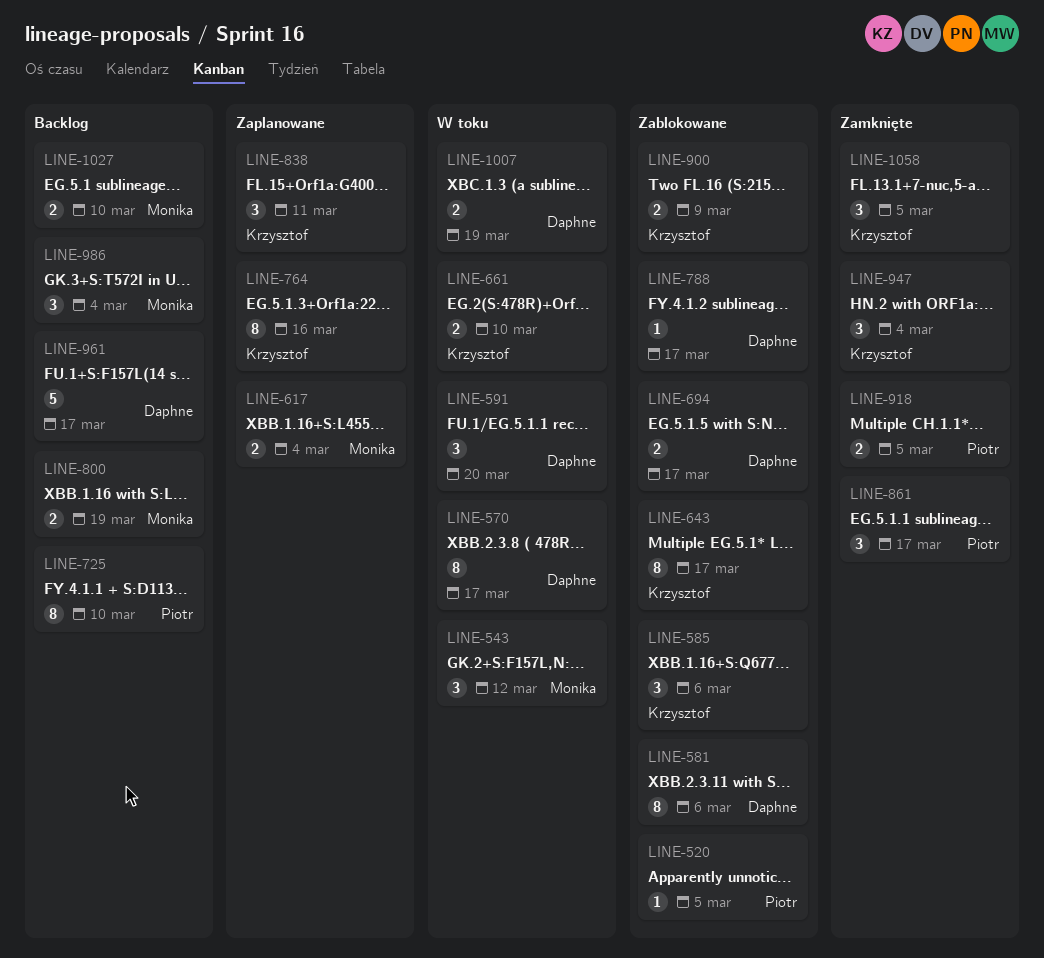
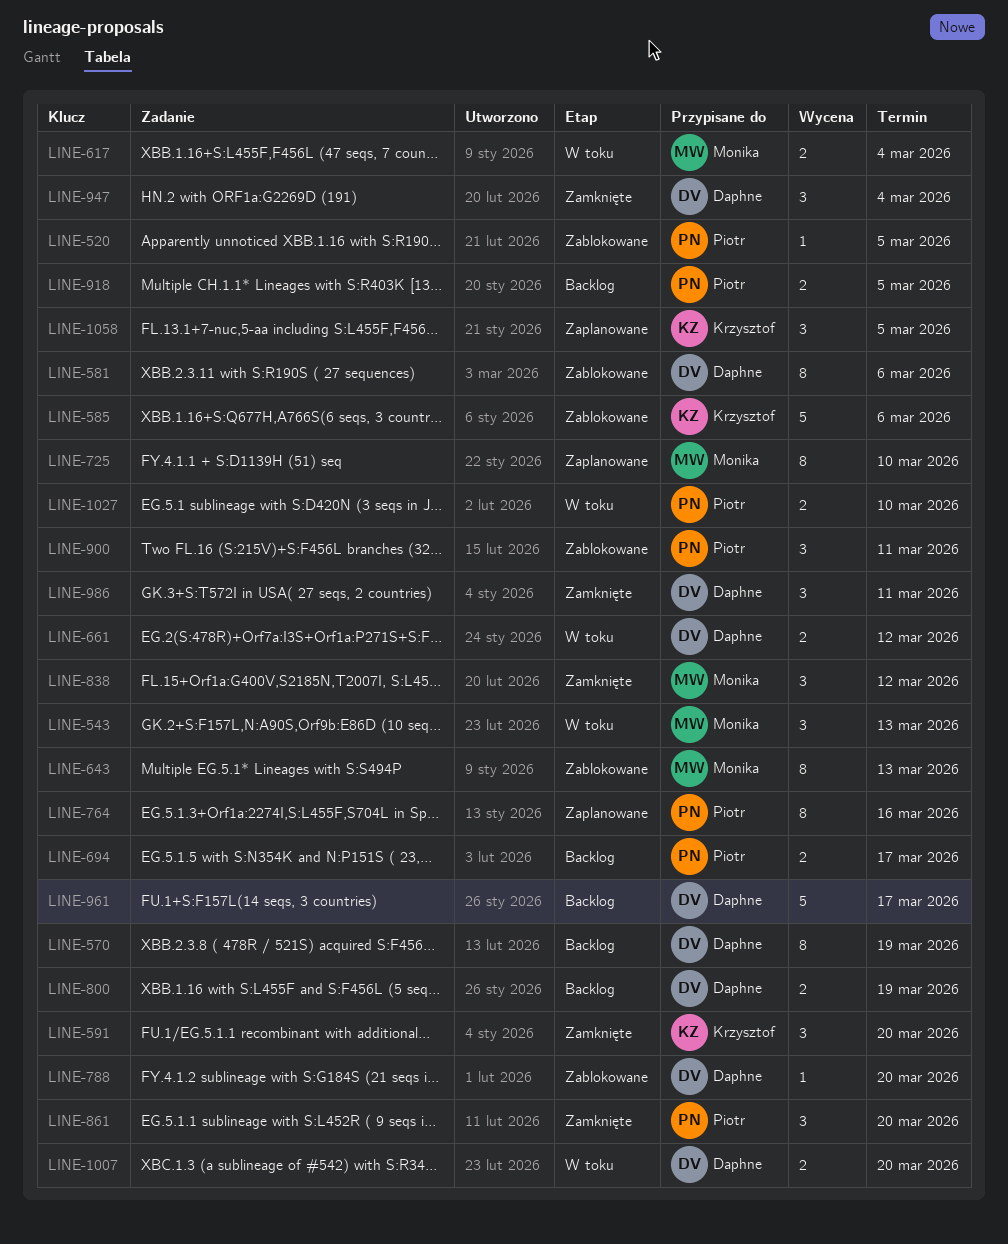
LINE-543, due: Mar 12 -> Mar 13
LINE-570, status: W toku -> Backlog
LINE-570, due: Mar 17 -> Mar 19
LINE-585, estimate: 3 -> 5
LINE-591, status: W toku -> Zamknięte
LINE-591, owner: Daphne -> Krzysztof
LINE-617, status: Zaplanowane -> W toku
LINE-643, owner: Krzysztof -> Monika
LINE-643, due: Mar 17 -> Mar 13
LINE-661, owner: Krzysztof -> Daphne
LINE-661, due: Mar 10 -> Mar 12
LINE-694, status: Zablokowane -> Backlog
LINE-694, owner: Daphne -> Piotr
LINE-725, status: Backlog -> Zaplanowane
LINE-725, owner: Piotr -> Monika
LINE-764, owner: Krzysztof -> Piotr
LINE-788, due: Mar 17 -> Mar 20
LINE-800, owner: Monika -> Daphne
LINE-838, status: Zaplanowane -> Zamknięte
LINE-838, owner: Krzysztof -> Monika
LINE-838, due: Mar 11 -> Mar 12
LINE-861, due: Mar 17 -> Mar 20
LINE-900, owner: Krzysztof -> Piotr
LINE-900, estimate: 2 -> 3
LINE-900, due: Mar 9 -> Mar 11
LINE-918, status: Zamknięte -> Backlog
LINE-947, owner: Krzysztof -> Daphne
LINE-986, status: Backlog -> Zamknięte
LINE-986, owner: Monika -> Daphne
LINE-986, due: Mar 4 -> Mar 11
LINE-1007, due: Mar 19 -> Mar 20
LINE-1027, status: Backlog -> W toku
LINE-1027, owner: Monika -> Piotr
LINE-1058, status: Zamknięte -> Zaplanowane

